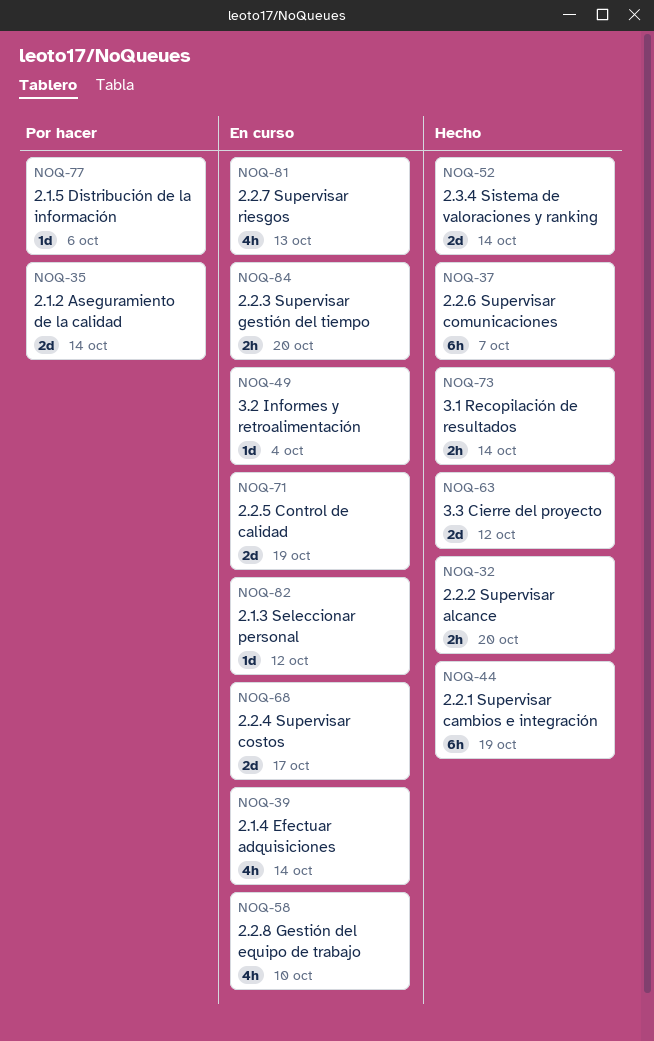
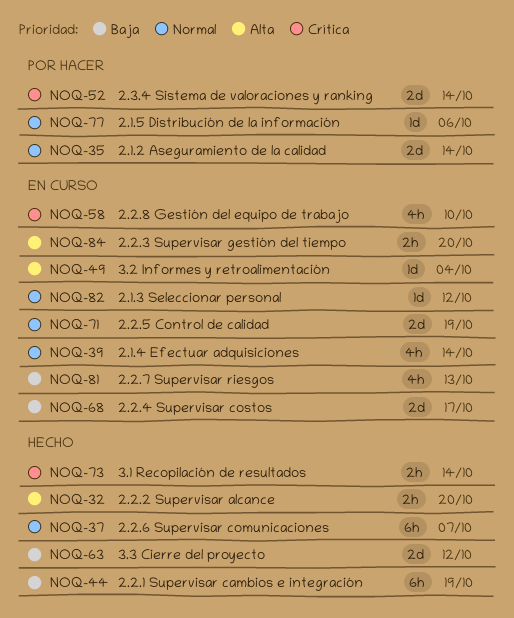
NOQ-52, status: Hecho -> Por hacer

